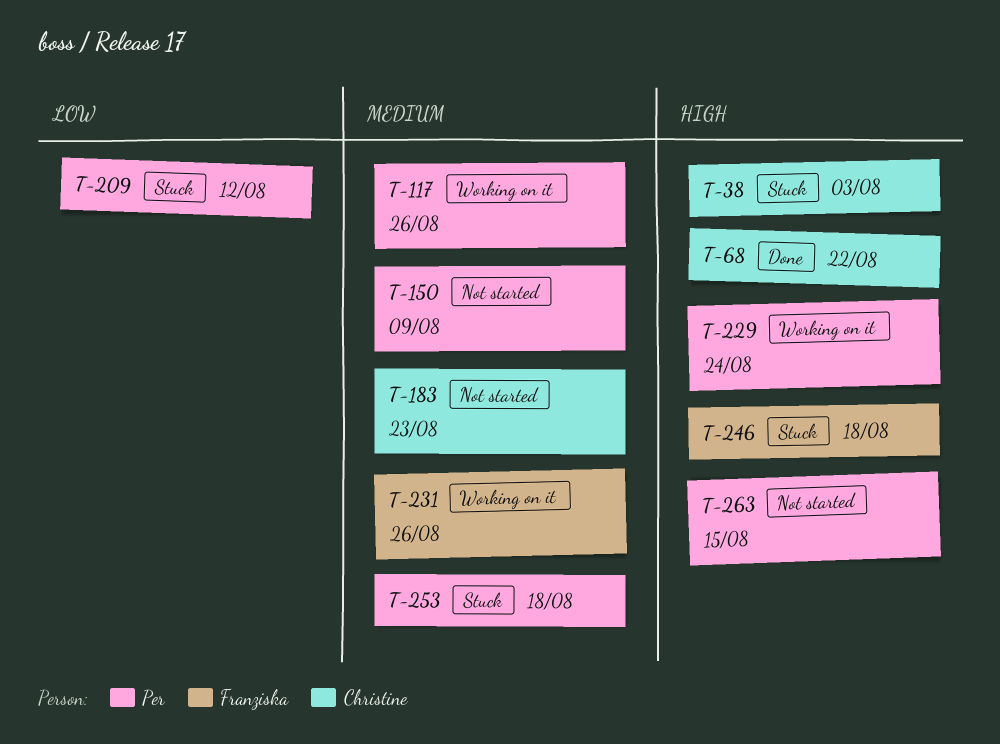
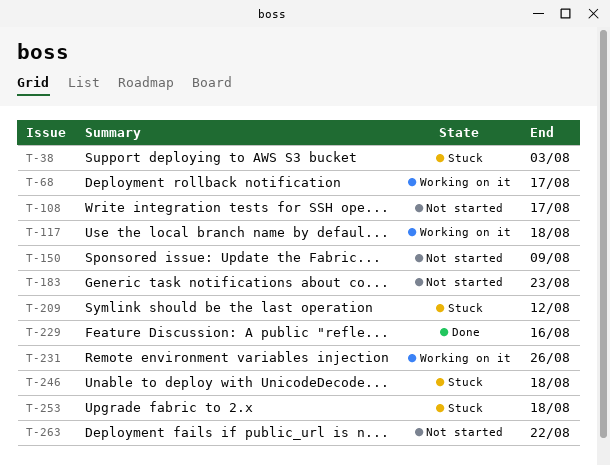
T-68, status: Done -> Working on it
T-68, due: Aug 22 -> Aug 17
T-108: none -> present
T-117, due: Aug 26 -> Aug 18
T-229, status: Working on it -> Done
T-229, due: Aug 24 -> Aug 16
T-263, due: Aug 15 -> Aug 22

